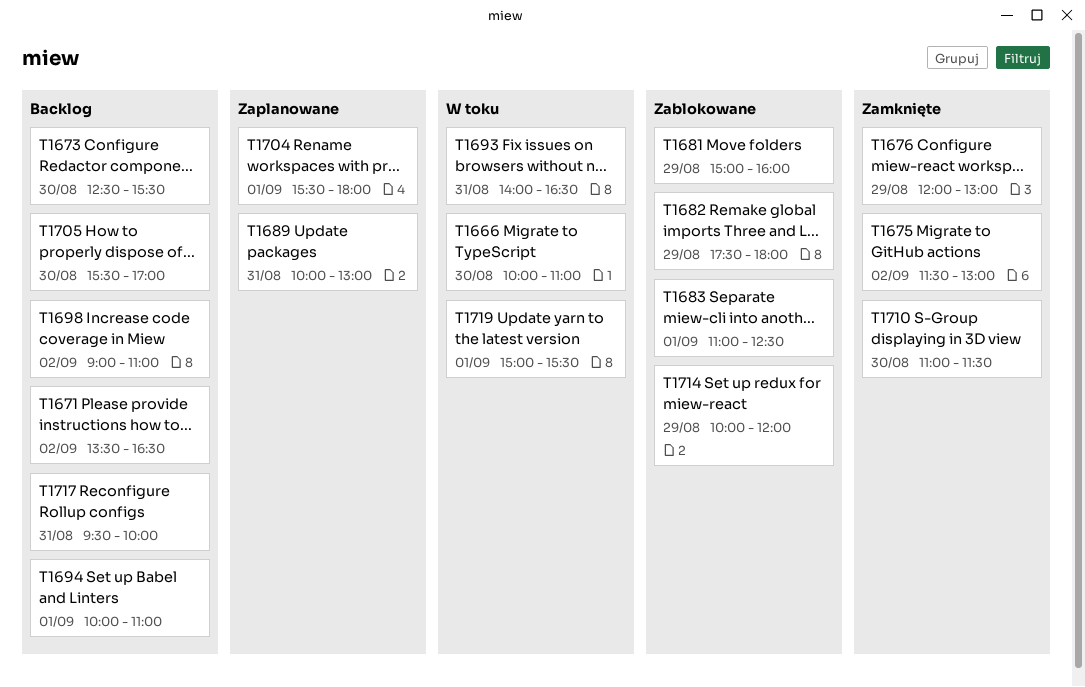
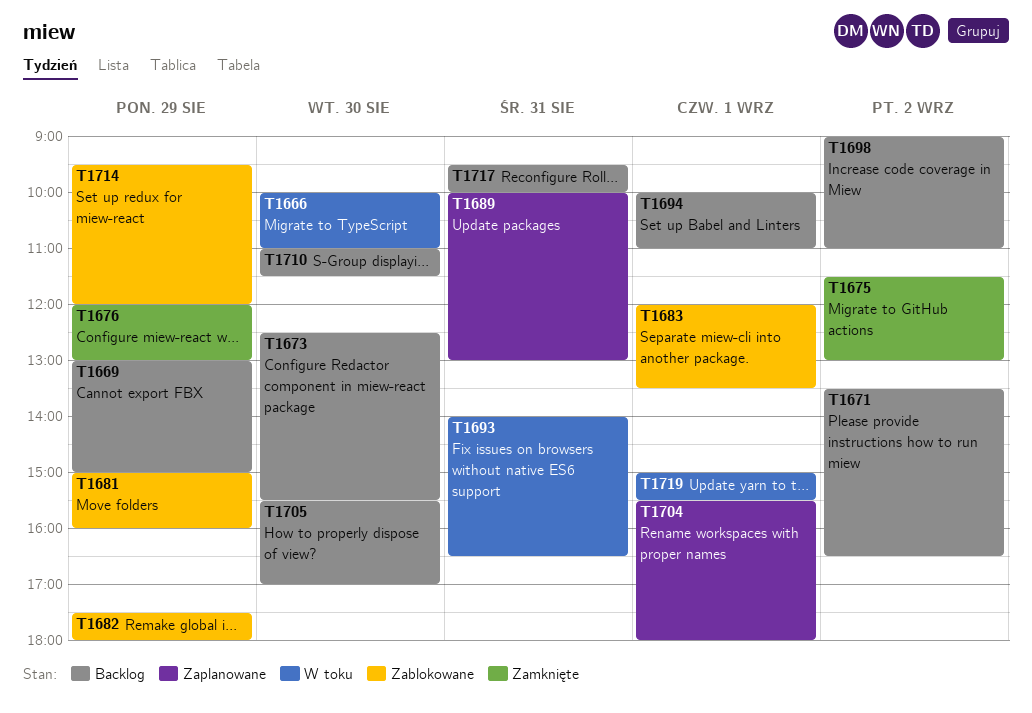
T1669: none -> present
T1683, begins: 11:00 -> 12:00
T1683, ends: 12:30 -> 13:30
T1710, status: Zamknięte -> Backlog
T1714, begins: 10:00 -> 09:30

